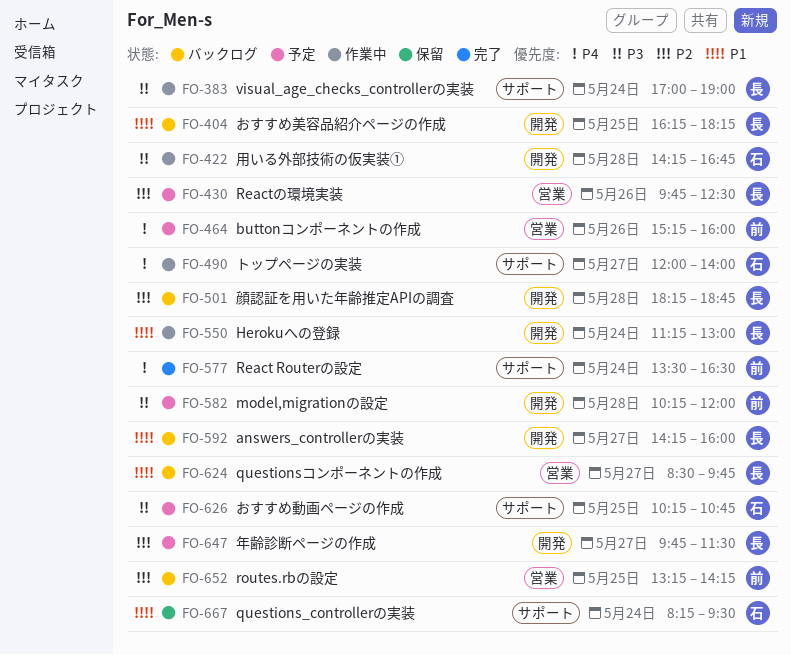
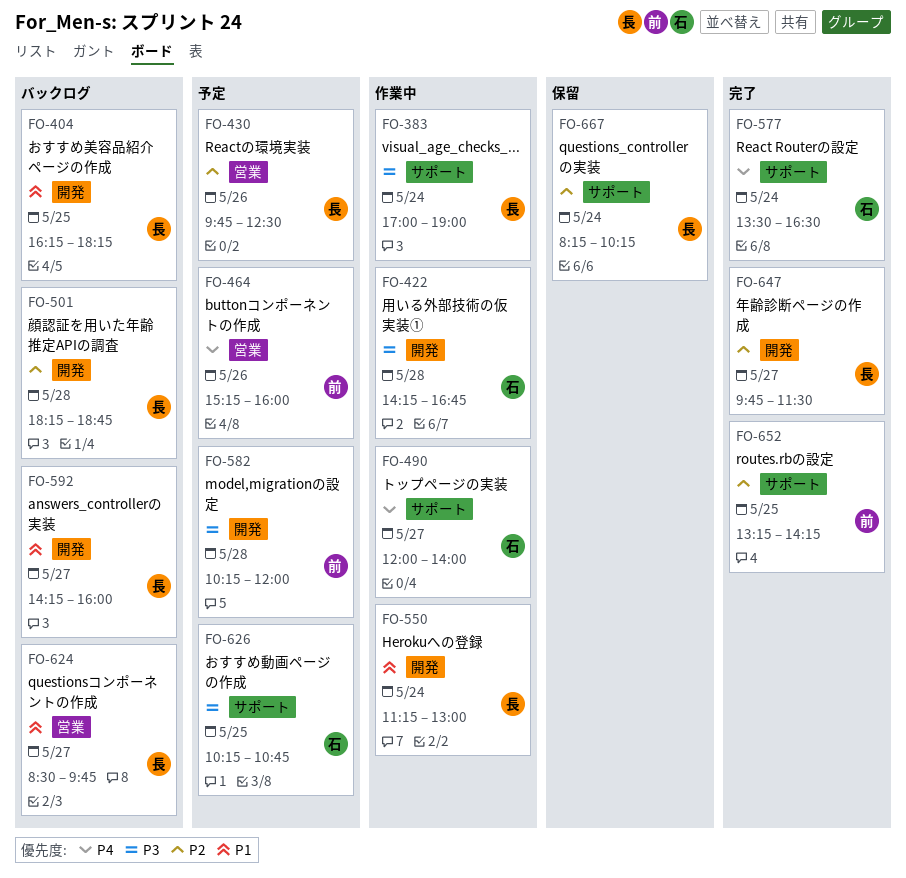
FO-577, owner: 前 -> 石
FO-647, status: 予定 -> 完了
FO-652, status: バックログ -> 完了
FO-652, label: 営業 -> サポート
FO-667, owner: 石 -> 長
FO-667, priority: P1 -> P2
FO-667, ends: 09:30 -> 10:15

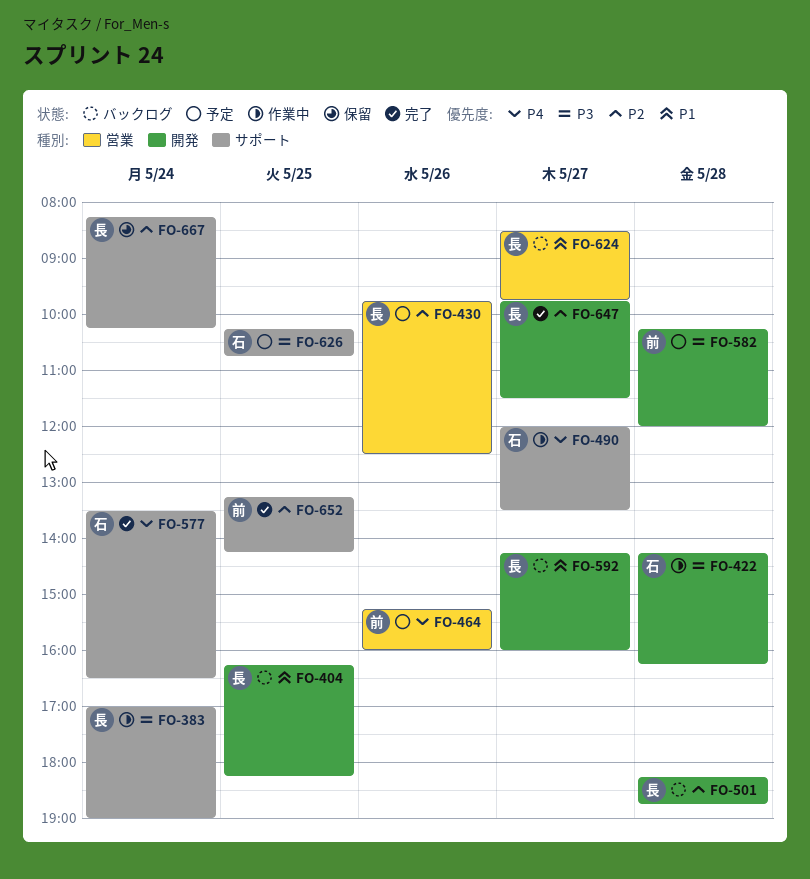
FO-422, ends: 16:45 -> 16:15
FO-490, ends: 14:00 -> 13:30
FO-550: present -> none

